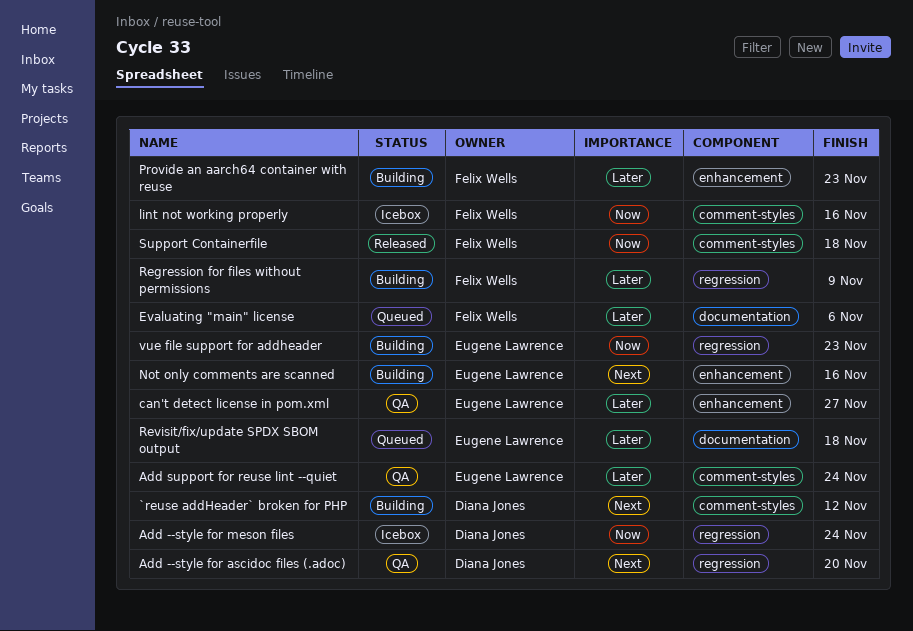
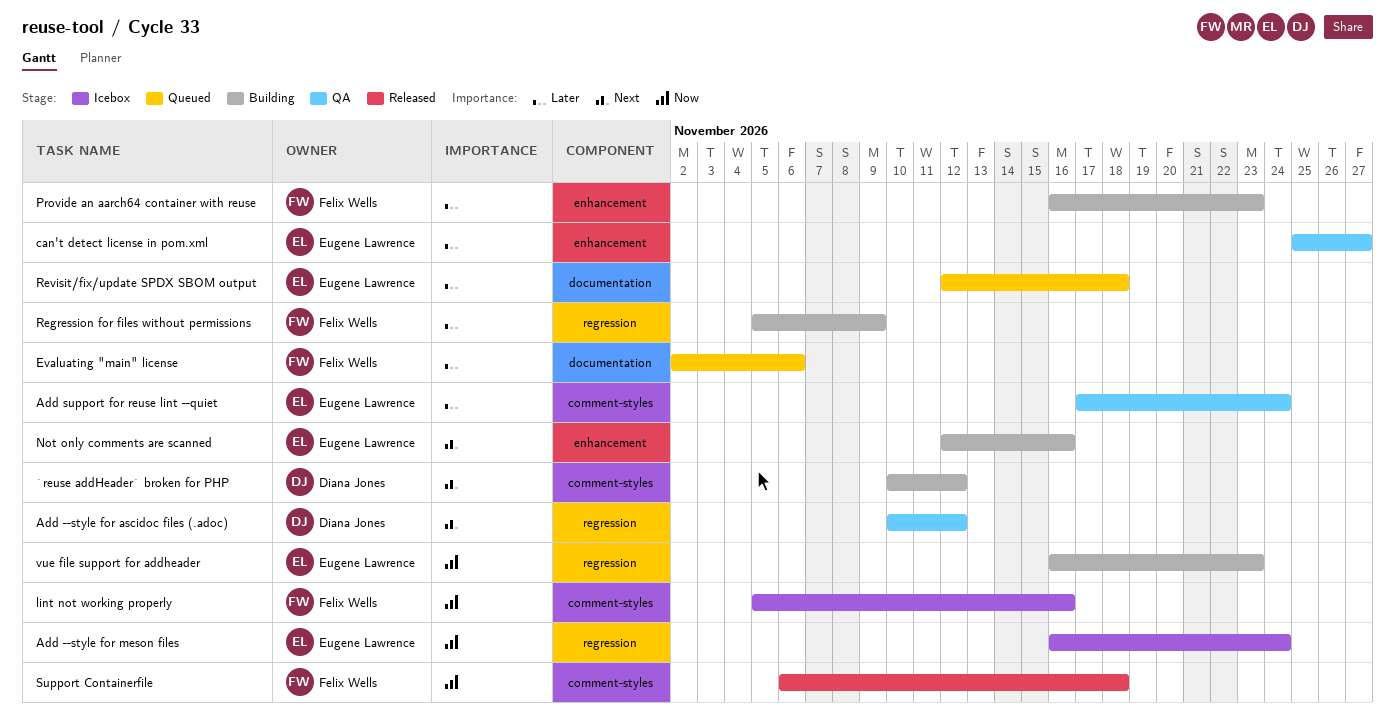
Add --style for ascidoc files (.adoc), due: Nov 20 -> Nov 12
Add --style for meson files, owner: Diana Jones -> Eugene Lawrence

